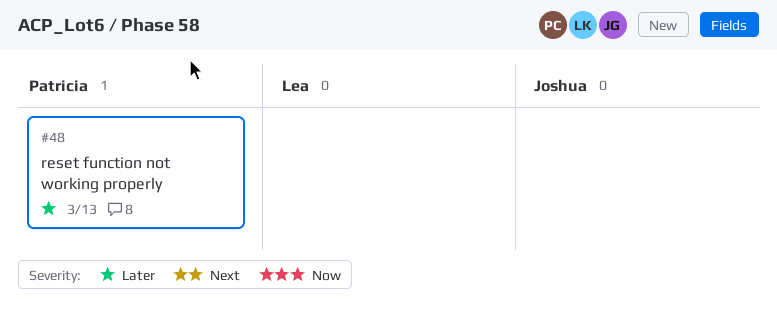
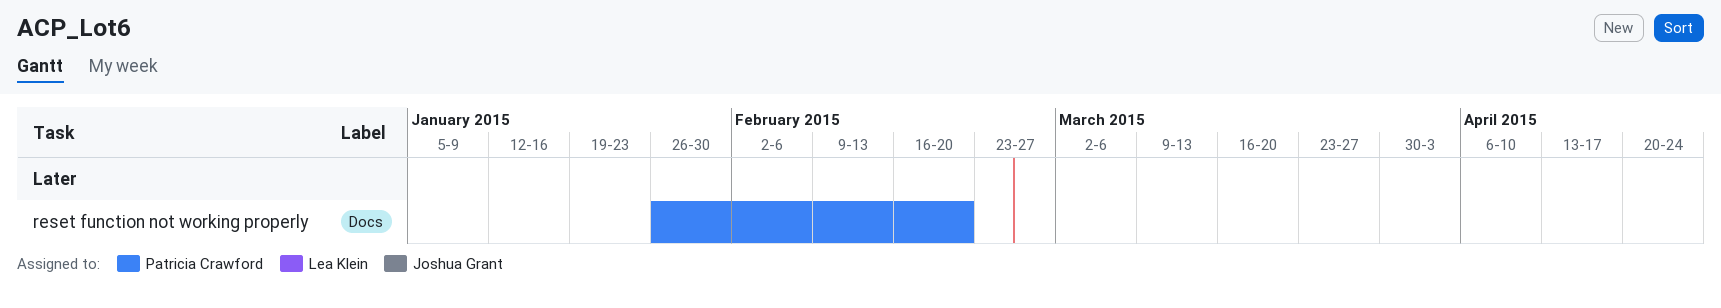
reset function not working properly, due: Mar 13 -> Feb 20

